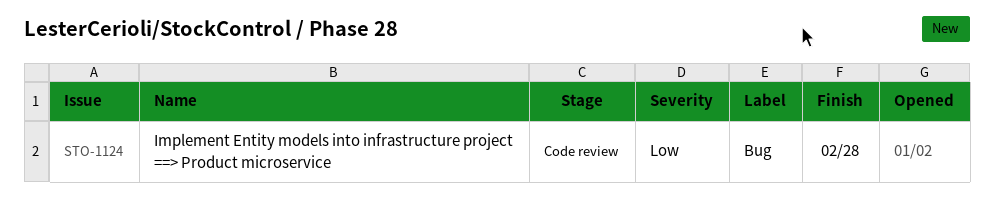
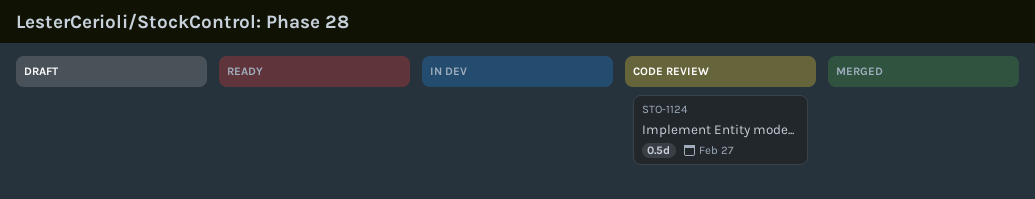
STO-1124, due: Feb 28 -> Feb 27

